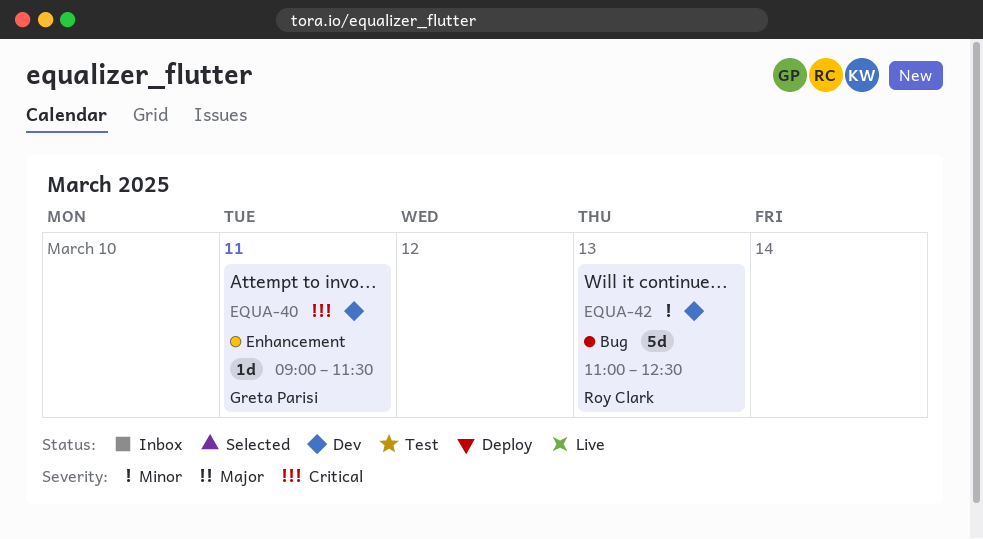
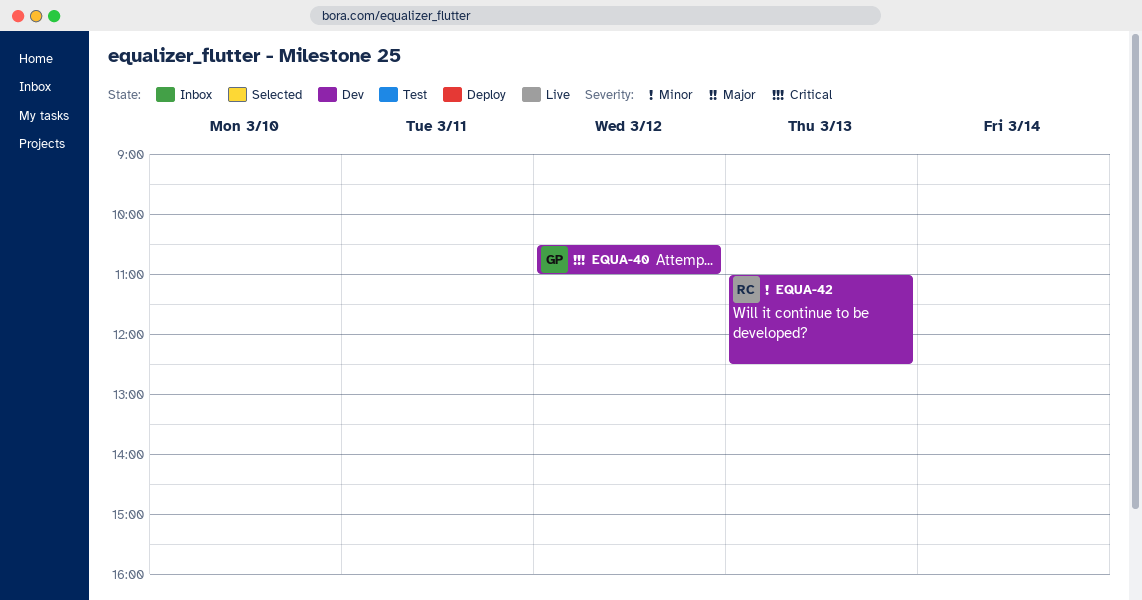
EQUA-40, day: Mar 11 -> Mar 12
EQUA-40, begins: 09:00 -> 10:30
EQUA-40, ends: 11:30 -> 11:00

